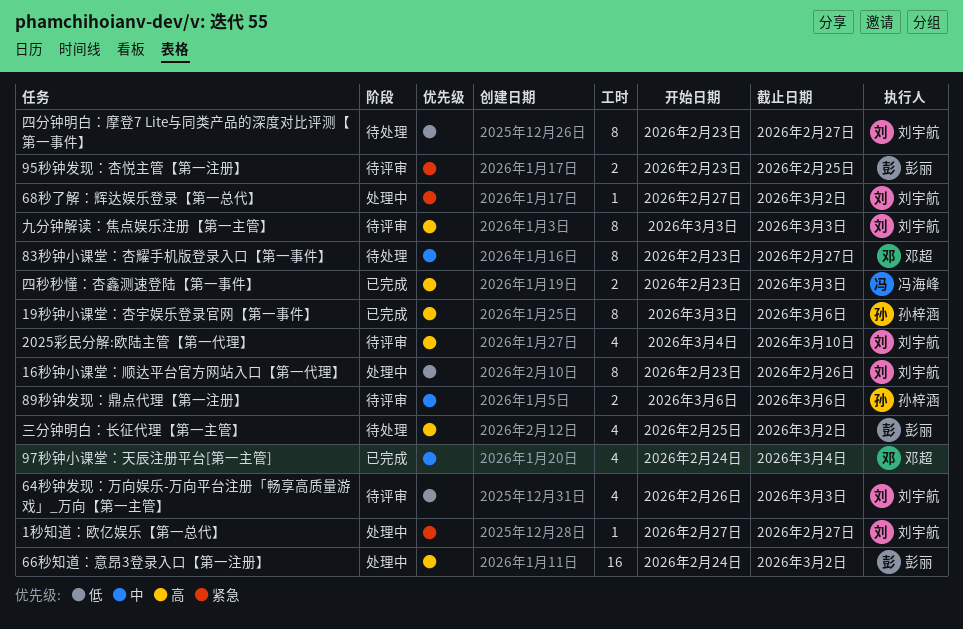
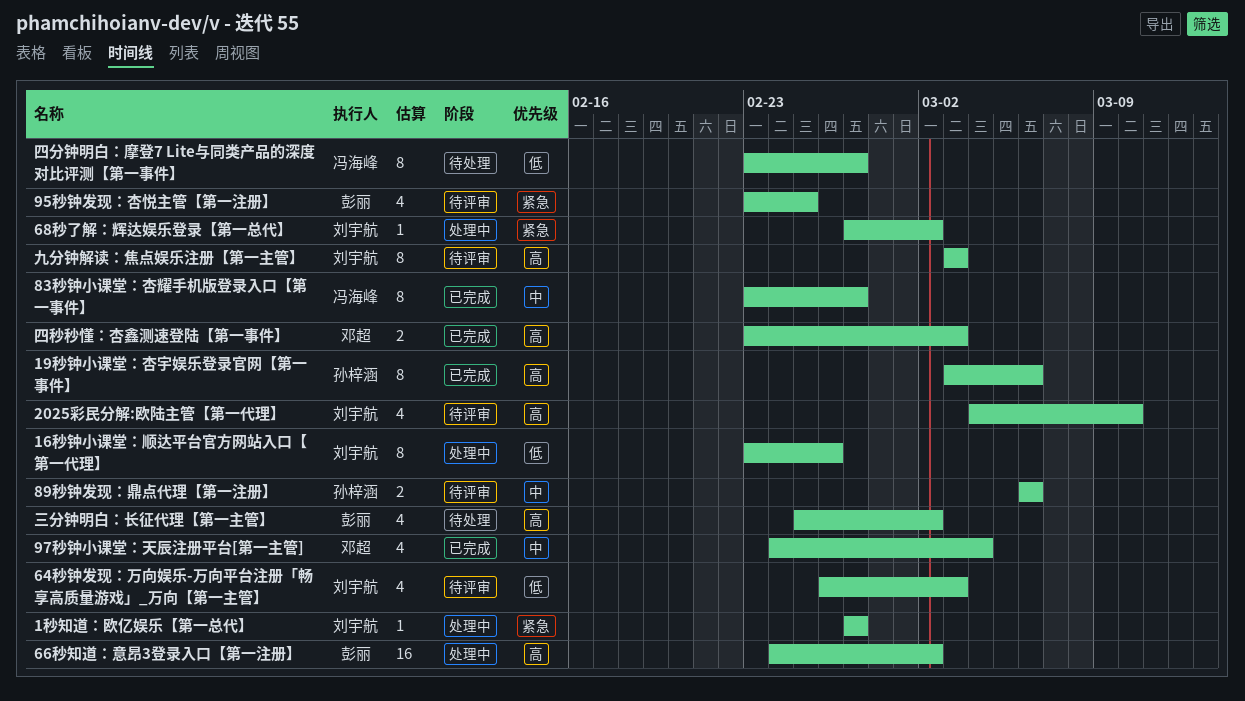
83秒钟小课堂：杏耀手机版登录入口【第一事件】, status: 待处理 -> 已完成
83秒钟小课堂：杏耀手机版登录入口【第一事件】, owner: 邓超 -> 冯海峰
95秒钟发现：杏悦主管【第一注册】, estimate: 2 -> 4
四分钟明白：摩登7 Lite与同类产品的深度对比评测【第一事件】, owner: 刘宇航 -> 冯海峰
四秒秒懂：杏鑫测速登陆【第一事件】, owner: 冯海峰 -> 邓超

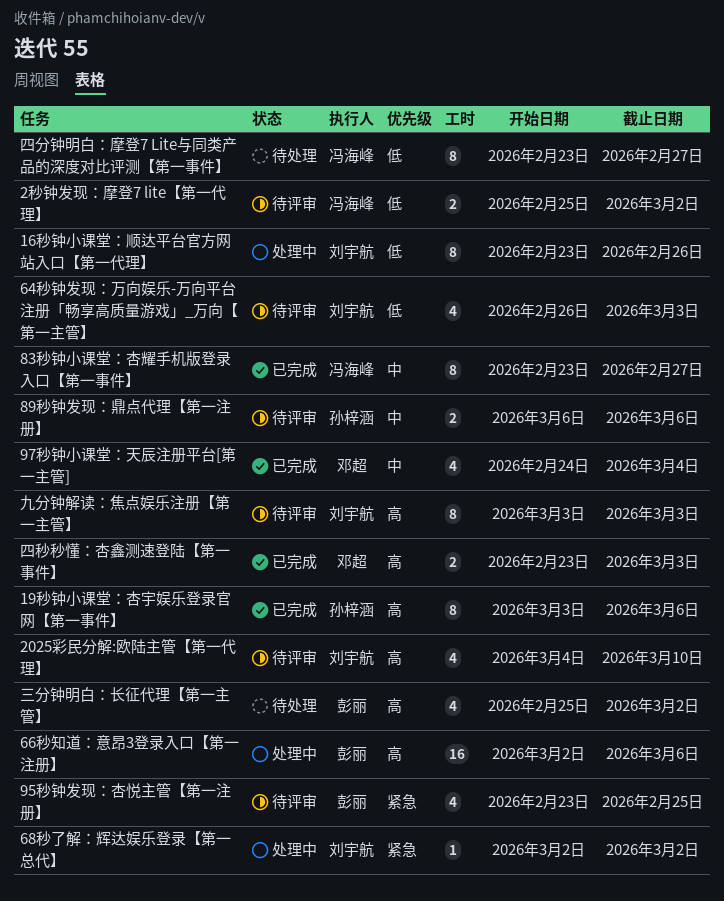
1秒知道：欧亿娱乐【第一总代】: present -> none
2秒钟发现：摩登7 lite【第一代理】: none -> present
66秒知道：意昂3登录入口【第一注册】, start: Feb 24 -> Mar 2
66秒知道：意昂3登录入口【第一注册】, due: Mar 2 -> Mar 6
68秒了解：辉达娱乐登录【第一总代】, start: Feb 27 -> Mar 2

